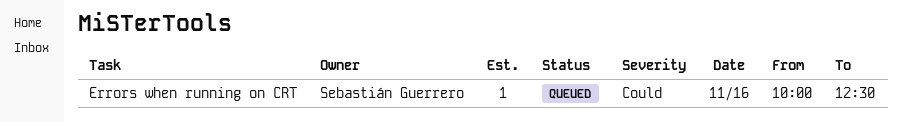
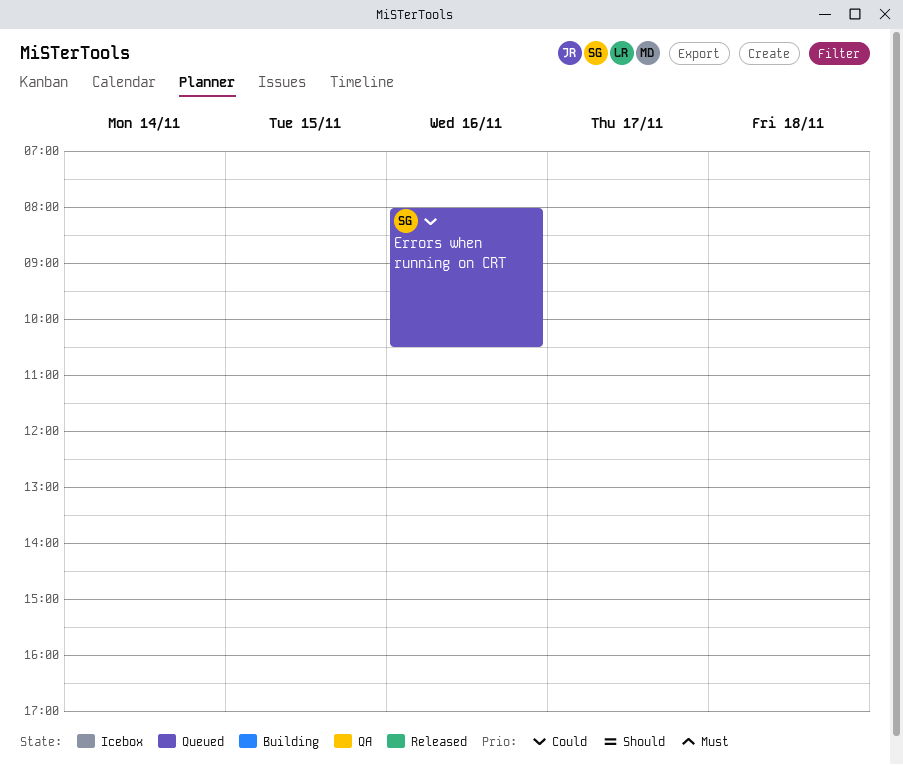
Errors when running on CRT, begins: 10:00 -> 08:00
Errors when running on CRT, ends: 12:30 -> 10:30

